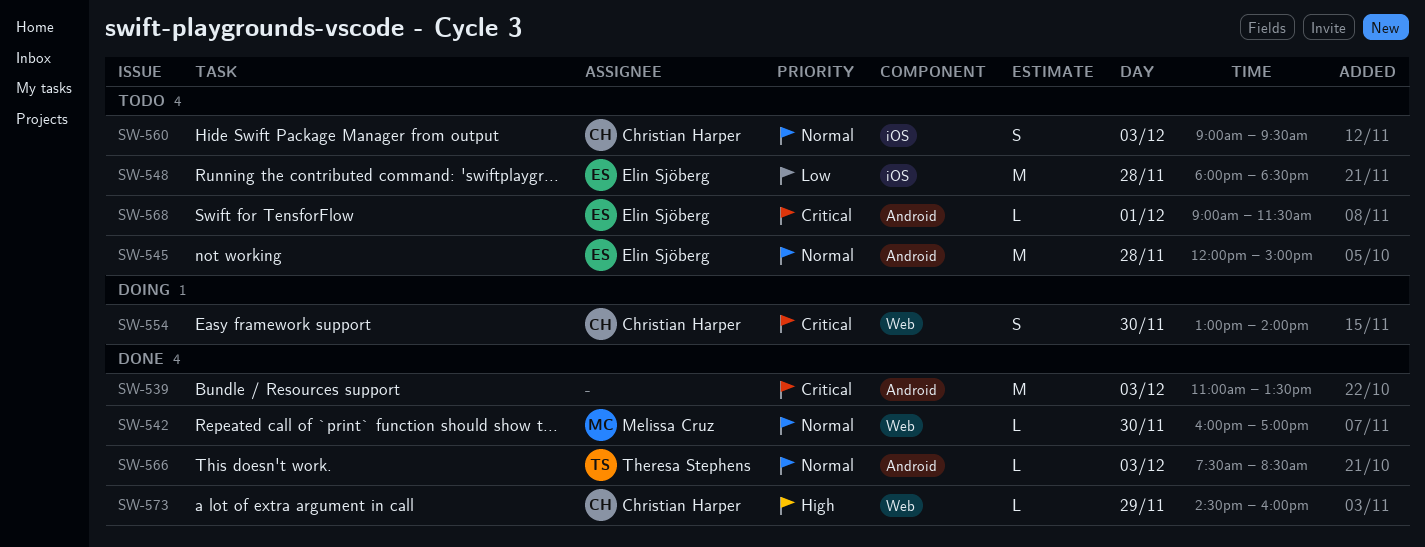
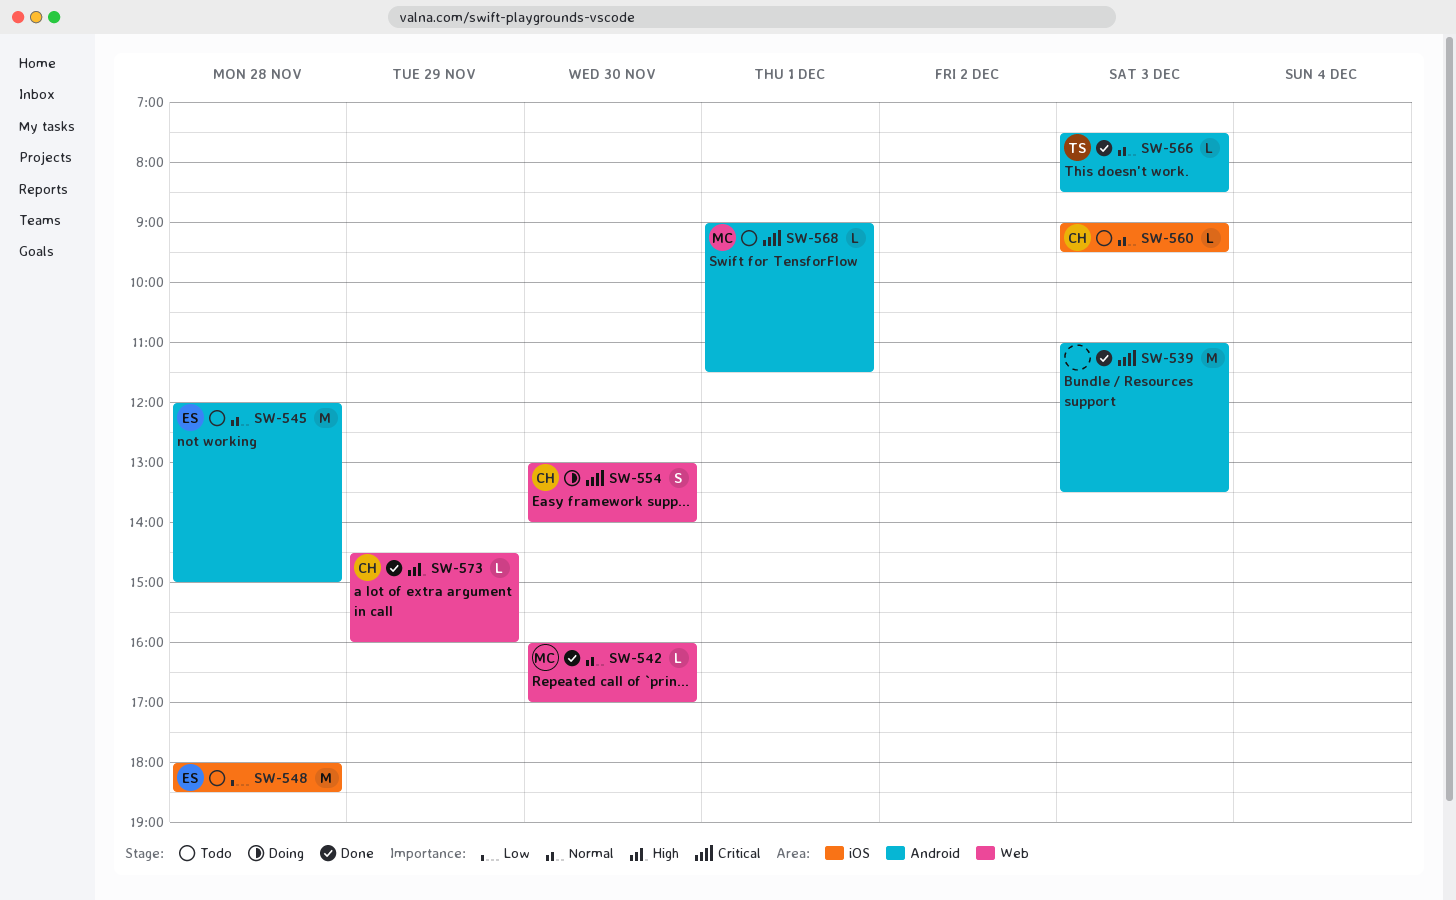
SW-560, estimate: S -> L
SW-568, owner: Elin Sjöberg -> Melissa Cruz

